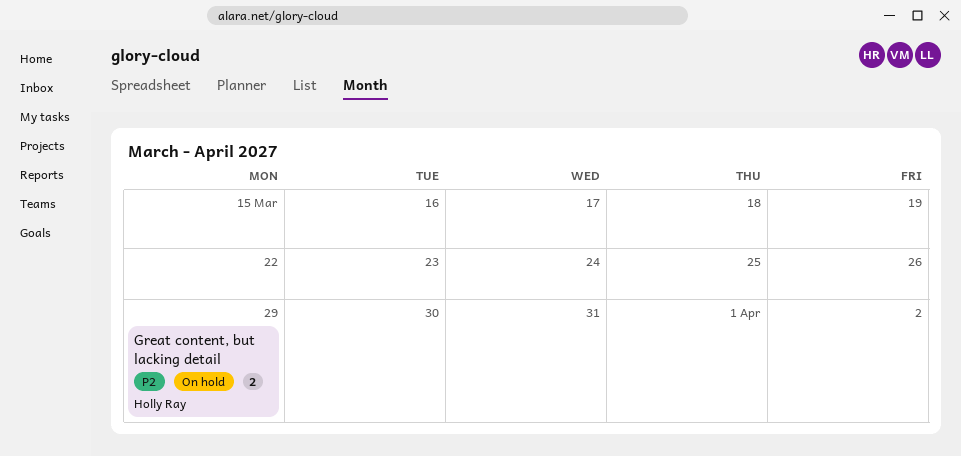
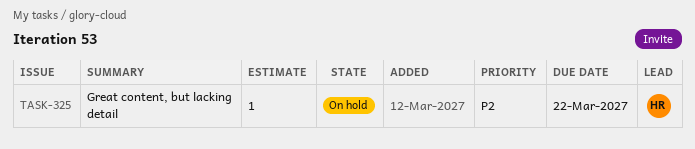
Great content, but lacking detail, estimate: 2 -> 1
Great content, but lacking detail, due: Mar 29 -> Mar 22

